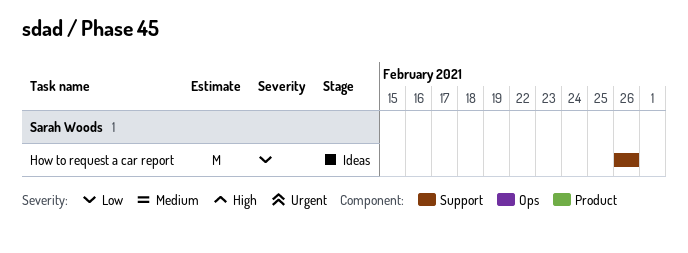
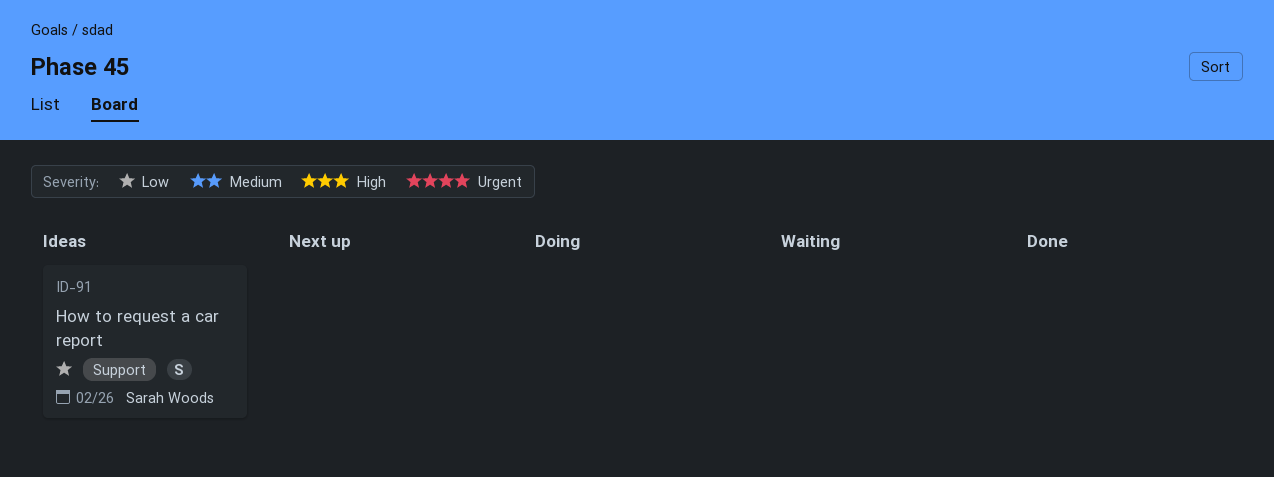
How to request a car report, estimate: M -> S

